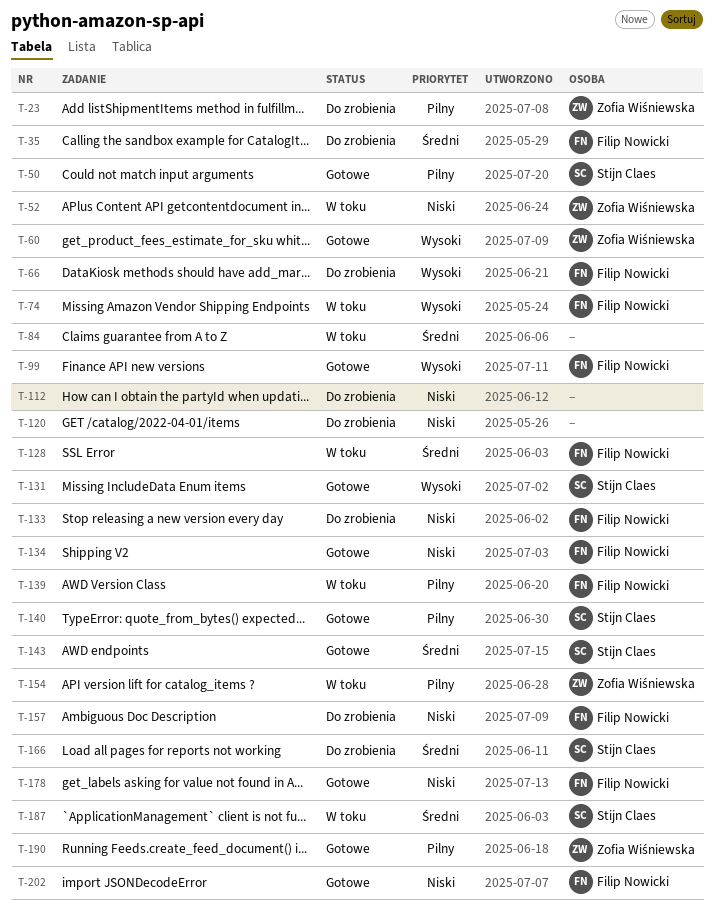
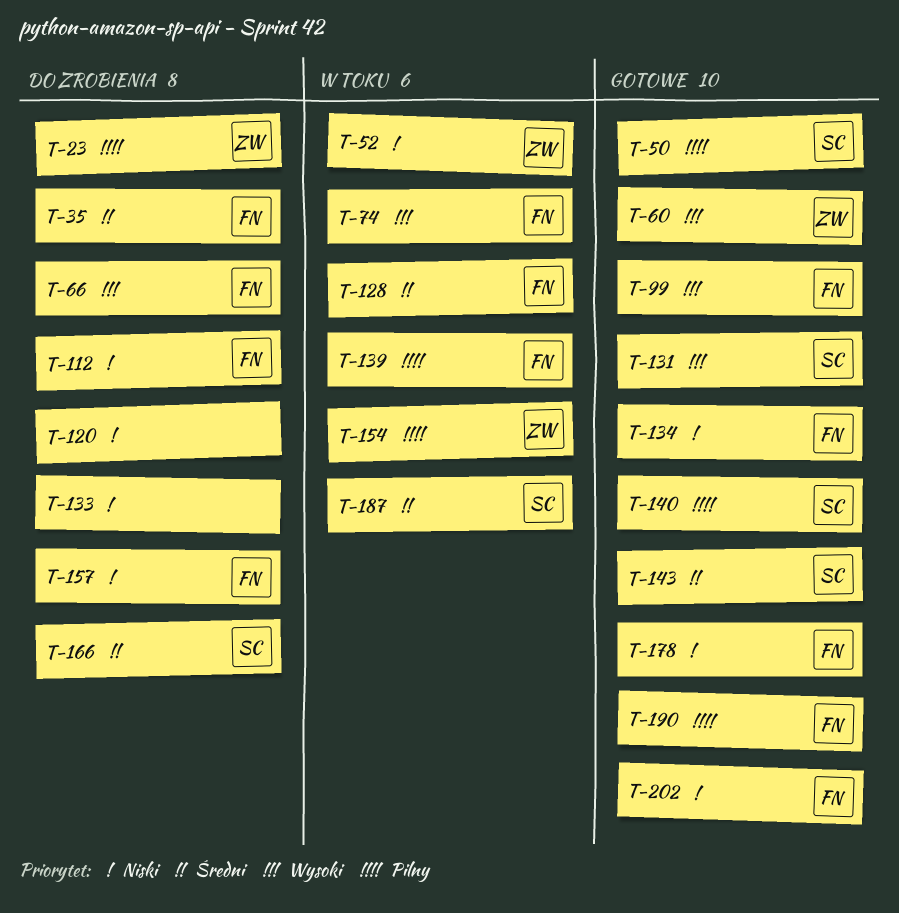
T-84: present -> none
T-112, owner: none -> Filip Nowicki
T-133, owner: Filip Nowicki -> none
T-190, owner: Zofia Wiśniewska -> Filip Nowicki

